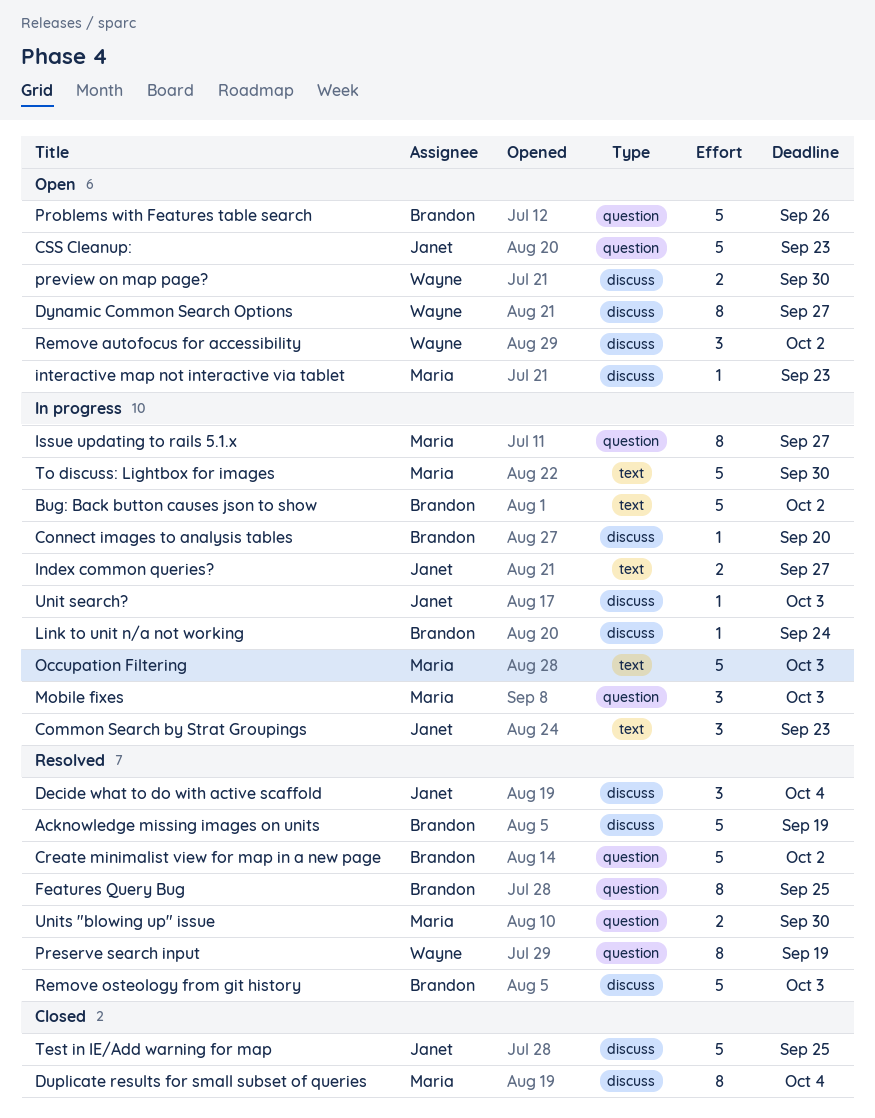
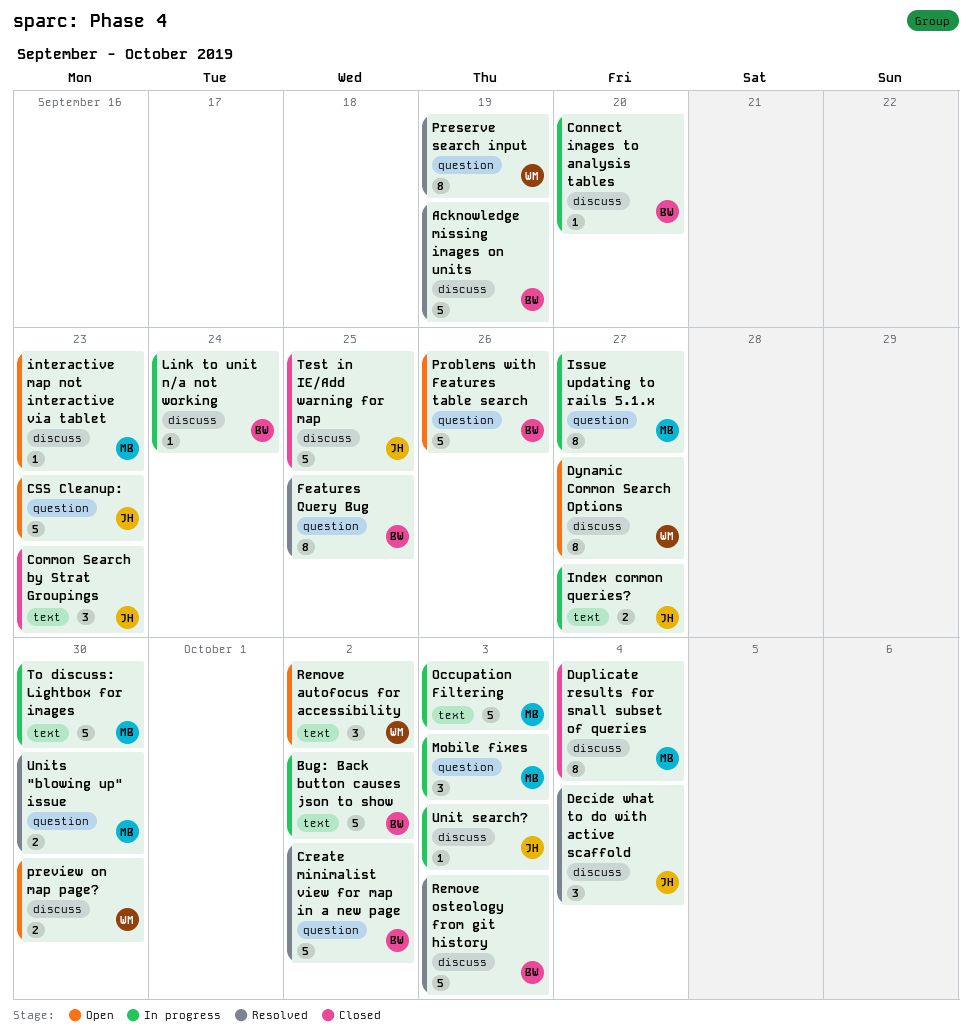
Common Search by Strat Groupings, status: In progress -> Closed
Remove autofocus for accessibility, label: discuss -> text

